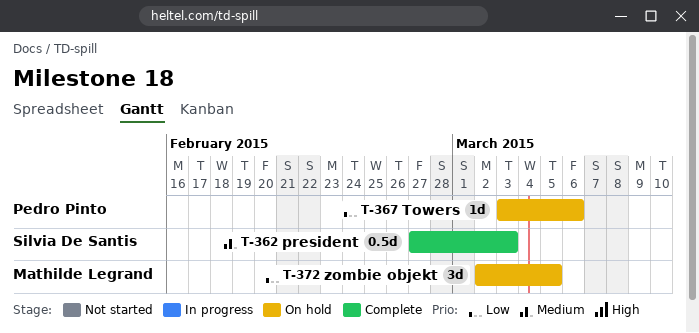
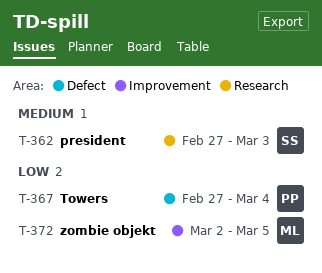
T-367, start: Mar 3 -> Feb 27
T-367, due: Mar 6 -> Mar 4

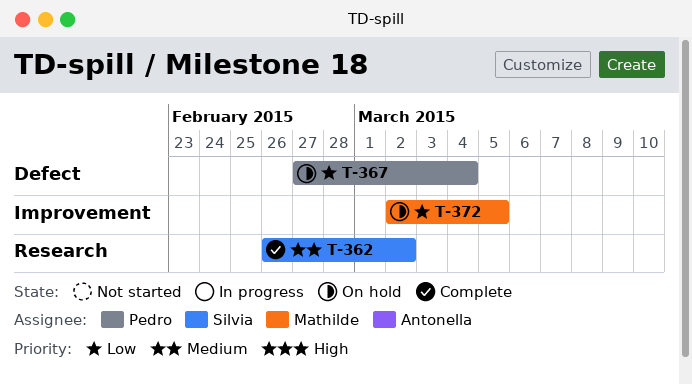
T-362, start: Feb 27 -> Feb 26
T-362, due: Mar 3 -> Mar 2

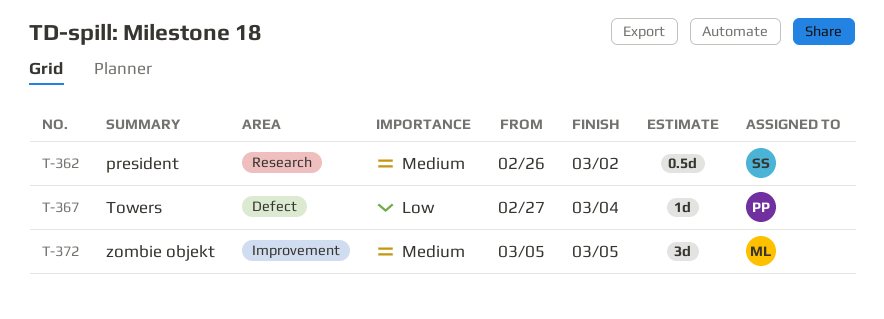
T-372, priority: Low -> Medium
T-372, start: Mar 2 -> Mar 5

